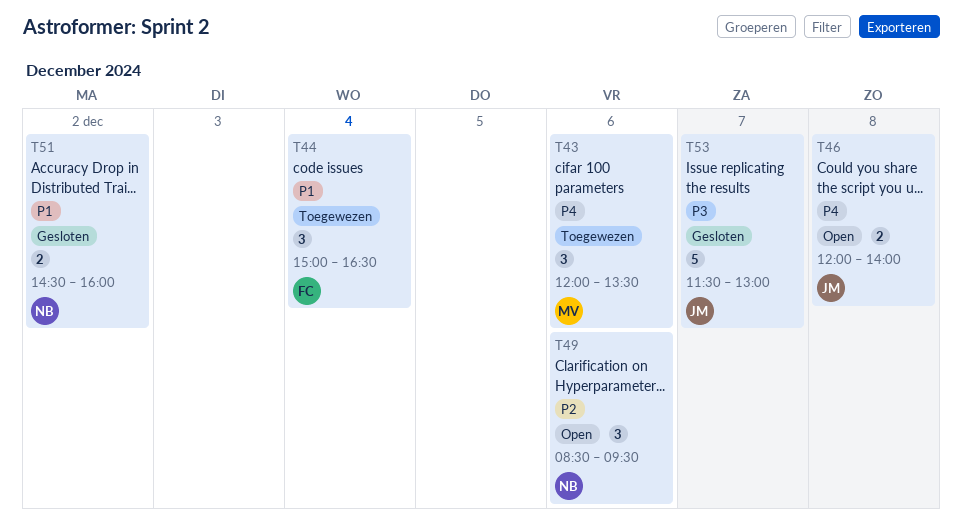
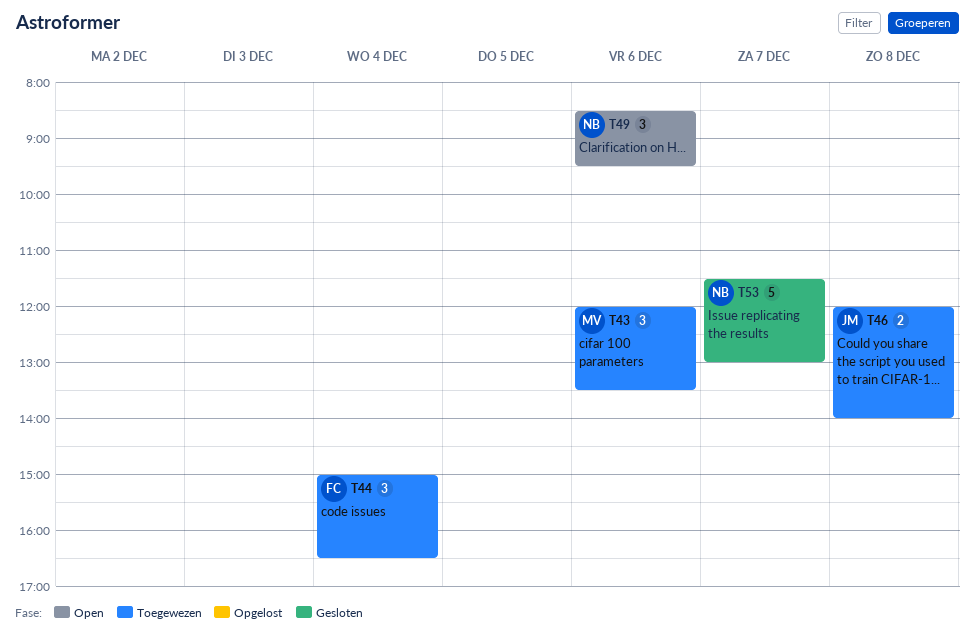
T46, status: Open -> Toegewezen
T51: present -> none
T53, owner: JM -> NB

